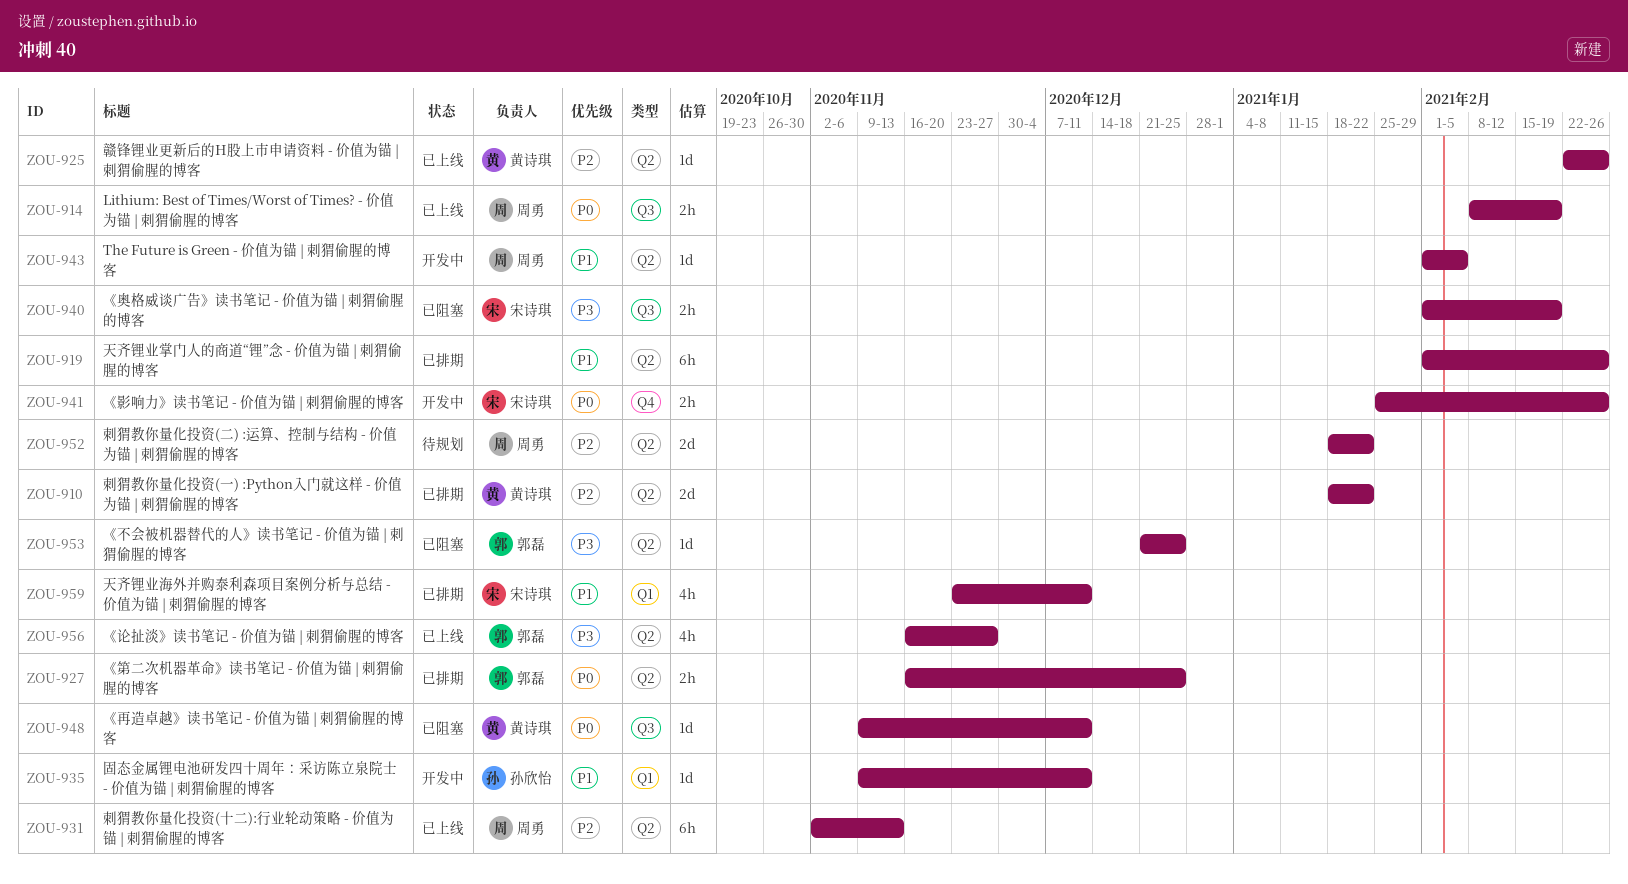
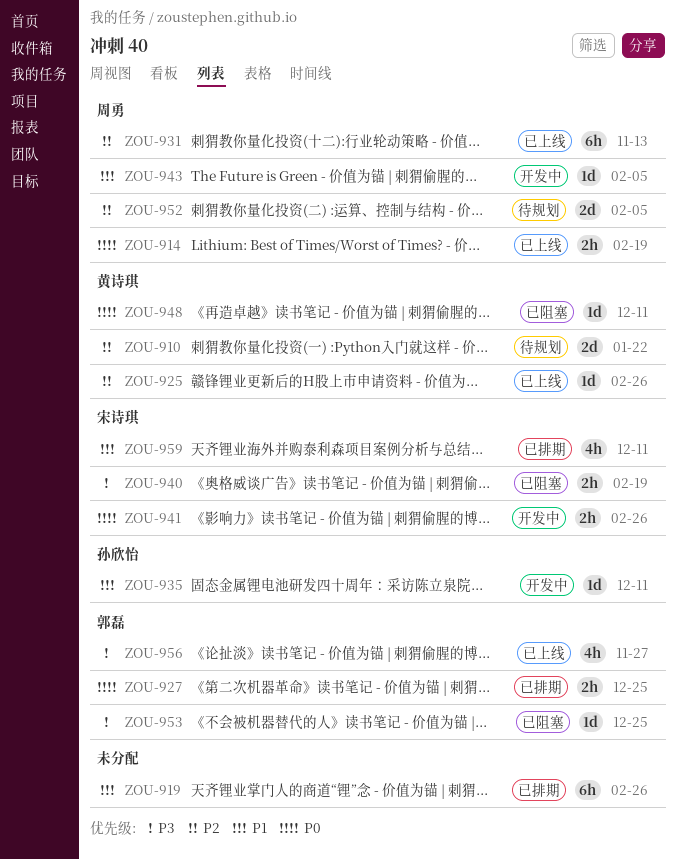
ZOU-910, status: 已排期 -> 待规划
ZOU-952, due: Jan 22 -> Feb 5

